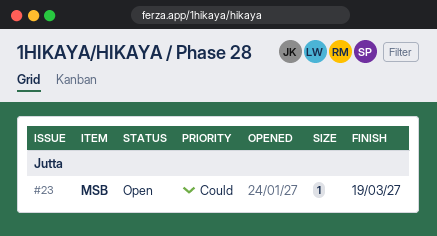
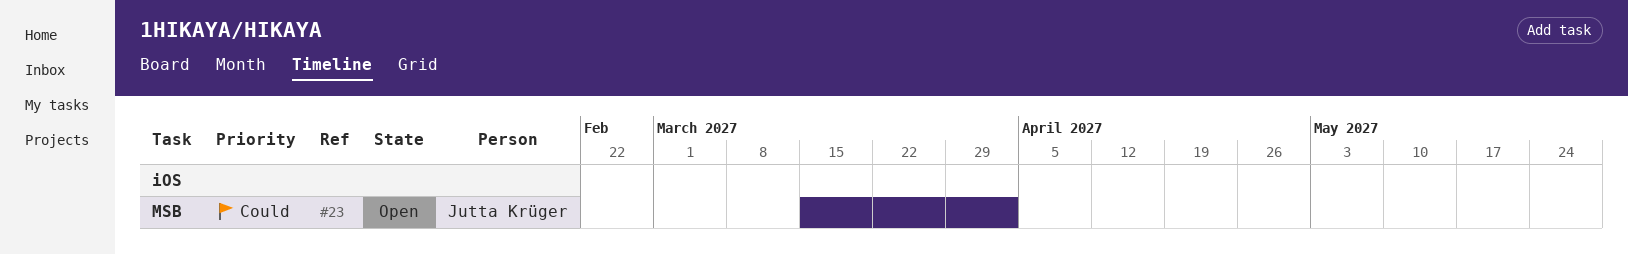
#23, due: Mar 19 -> Apr 2

